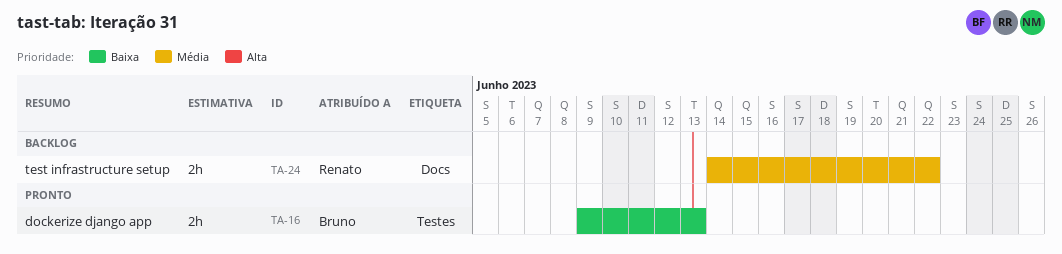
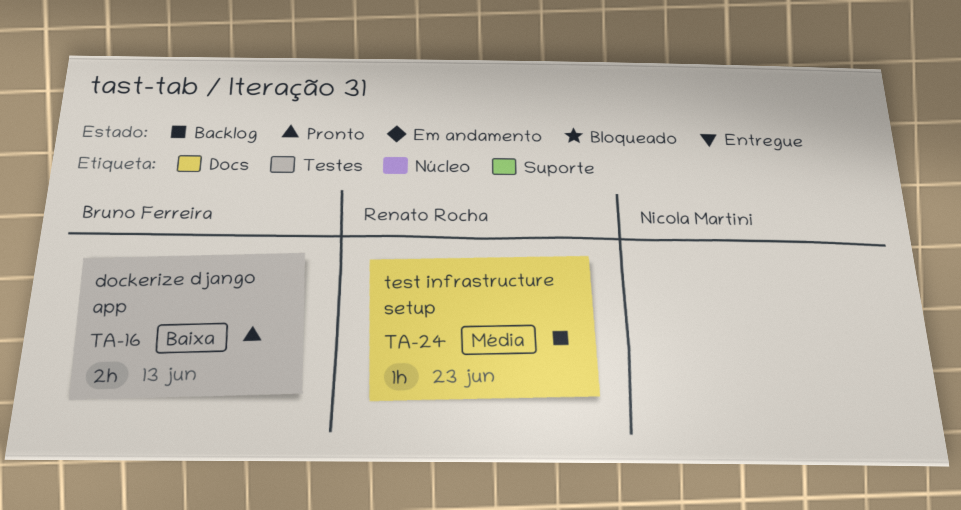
TA-24, estimate: 2h -> 1h
TA-24, due: Jun 22 -> Jun 23

